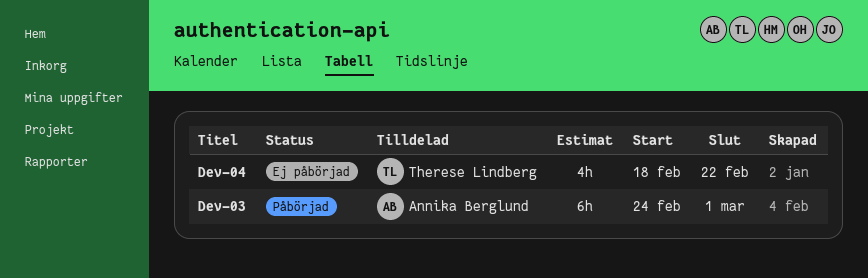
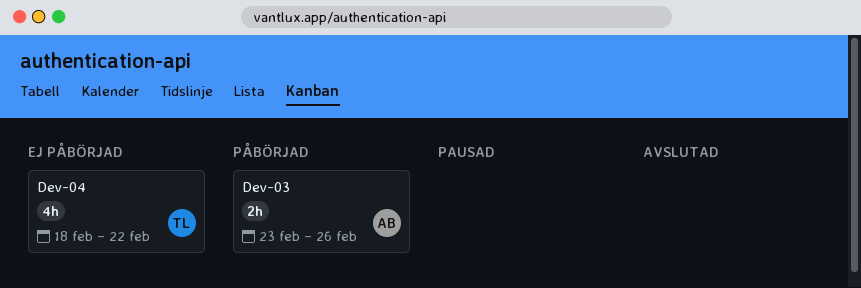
Dev-03, estimate: 6h -> 2h
Dev-03, start: Feb 24 -> Feb 23
Dev-03, due: Mar 1 -> Feb 26

